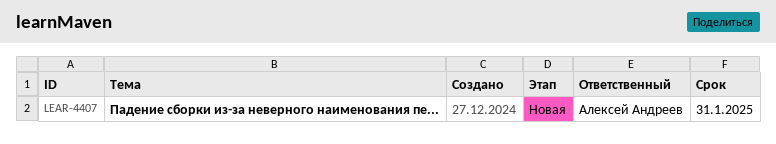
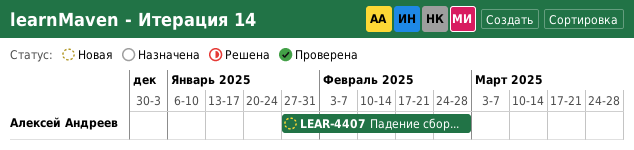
LEAR-4407, due: Jan 31 -> Feb 28

